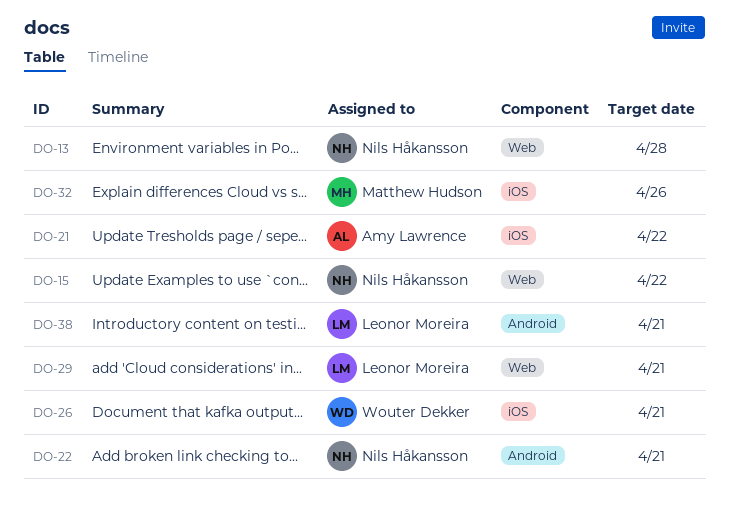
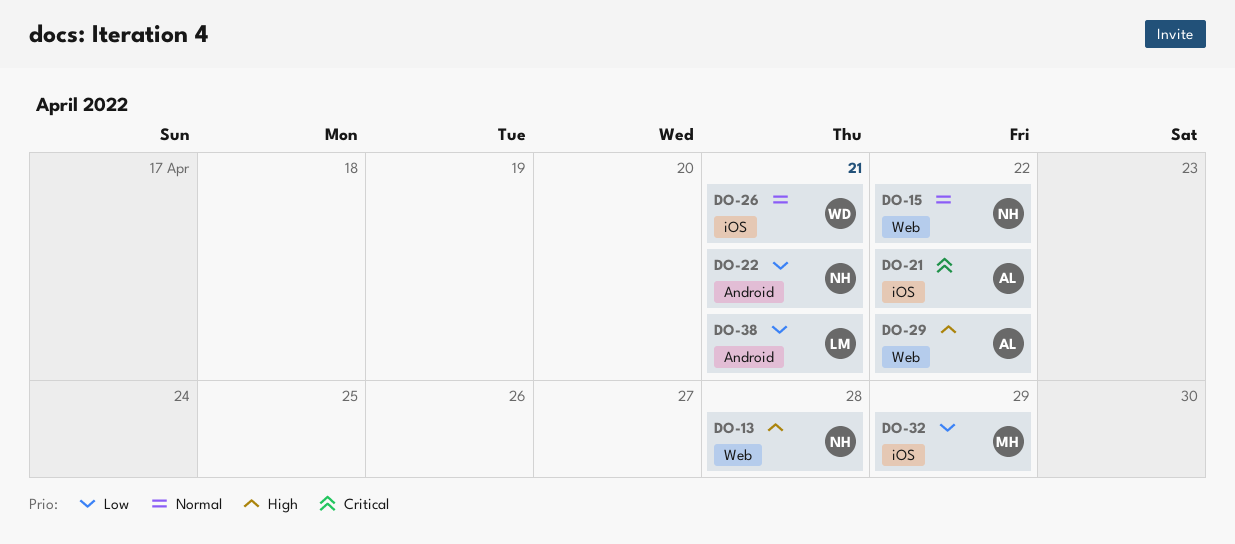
DO-29, owner: Leonor Moreira -> Amy Lawrence
DO-29, due: Apr 21 -> Apr 22
DO-32, due: Apr 26 -> Apr 29

